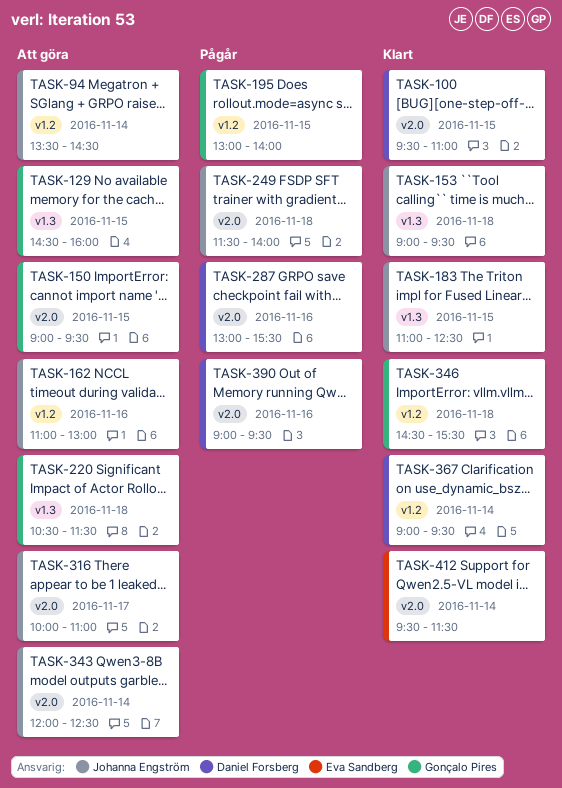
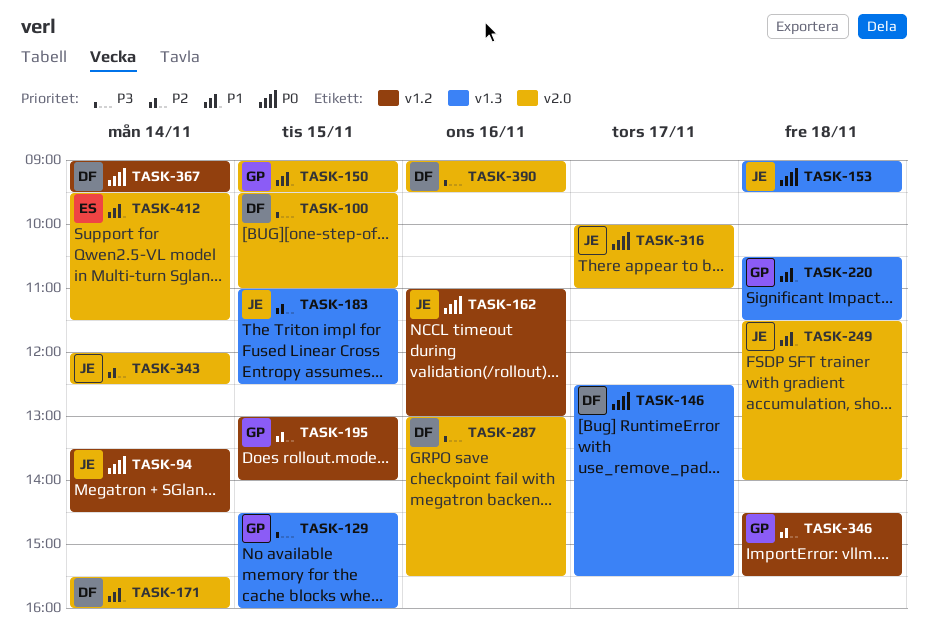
TASK-146: none -> present
TASK-171: none -> present

